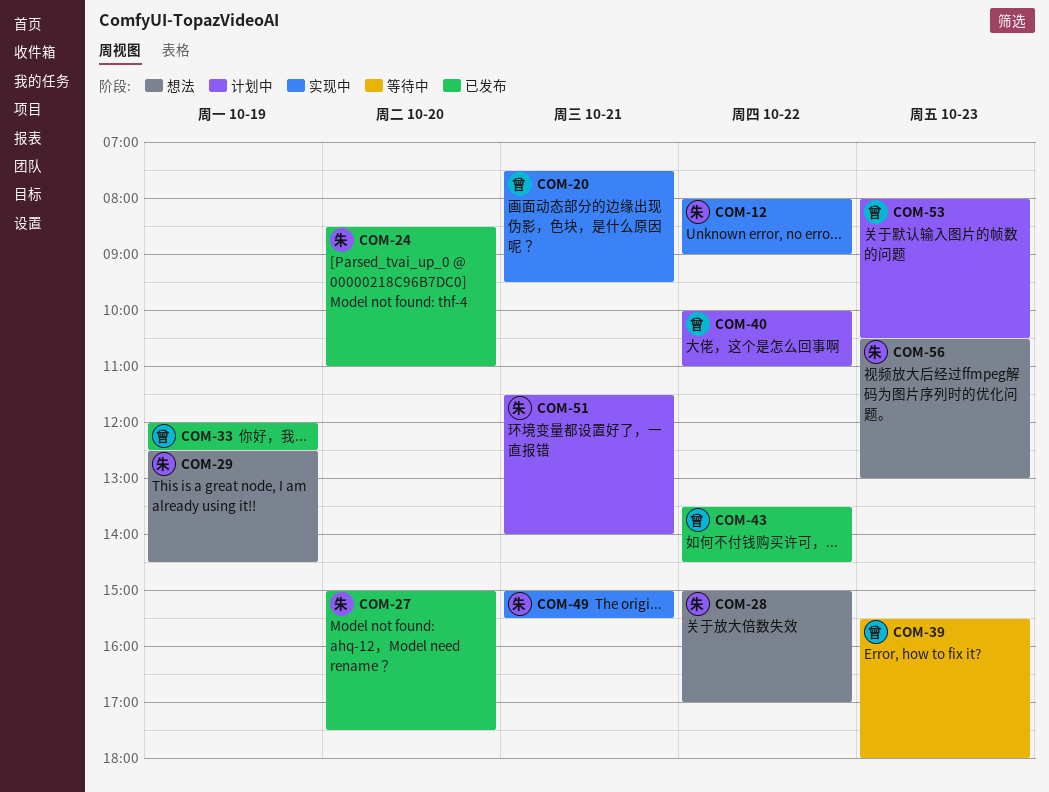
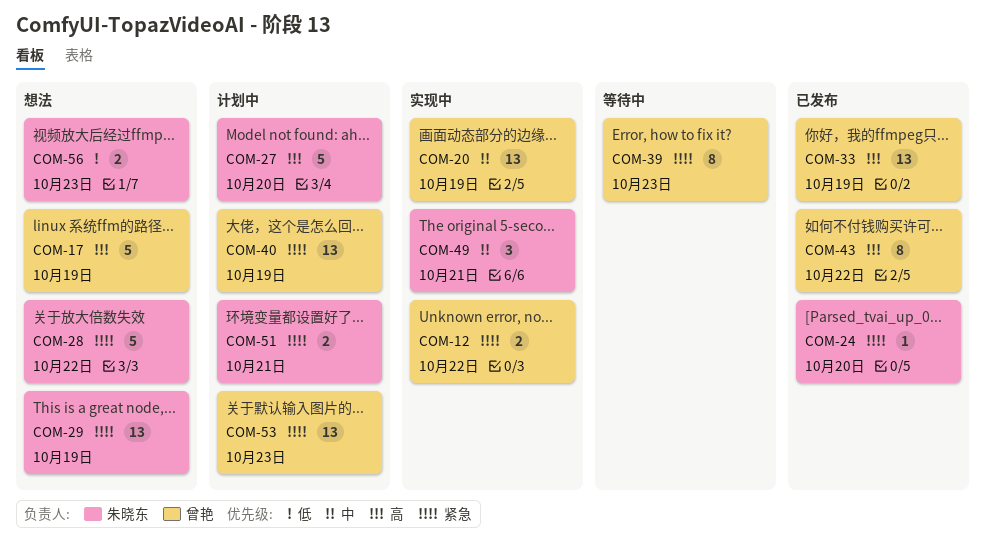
COM-12, owner: 朱晓东 -> 曾艳
COM-17: none -> present
COM-20, day: Oct 21 -> Oct 19
COM-27, status: 已发布 -> 计划中
COM-40, day: Oct 22 -> Oct 19

